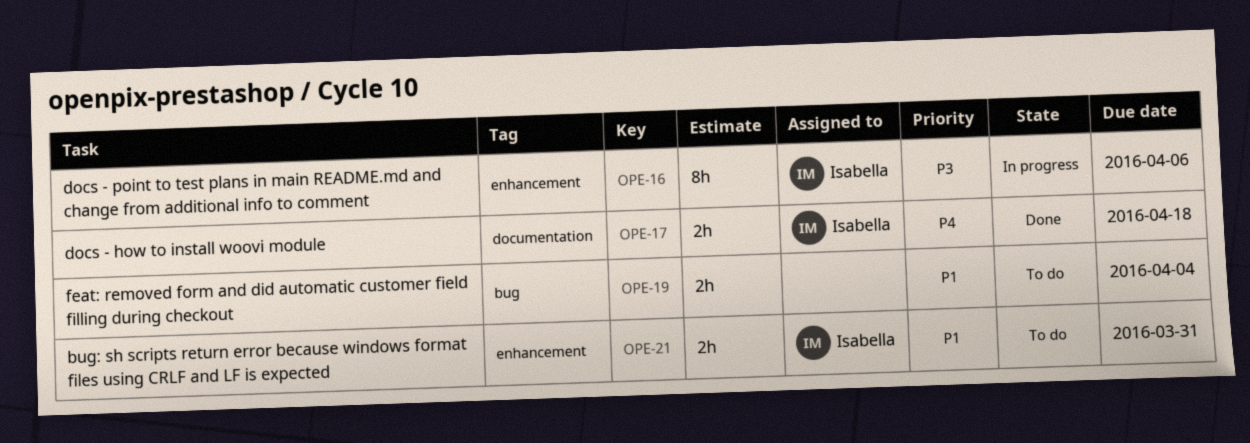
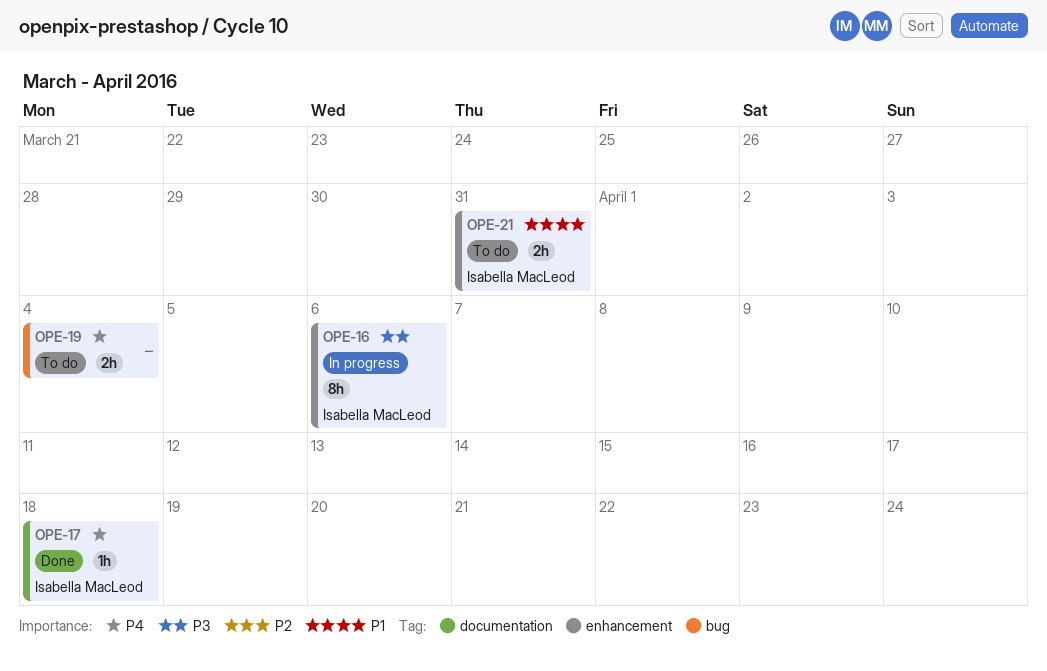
OPE-17, estimate: 2h -> 1h
OPE-19, priority: P1 -> P4

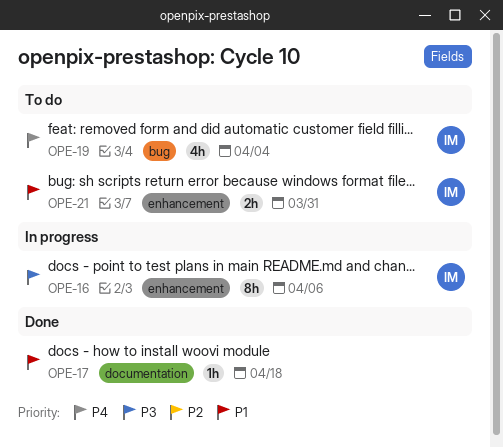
OPE-17, owner: Isabella MacLeod -> none
OPE-17, priority: P4 -> P1
OPE-19, owner: none -> Isabella MacLeod
OPE-19, estimate: 2h -> 4h

